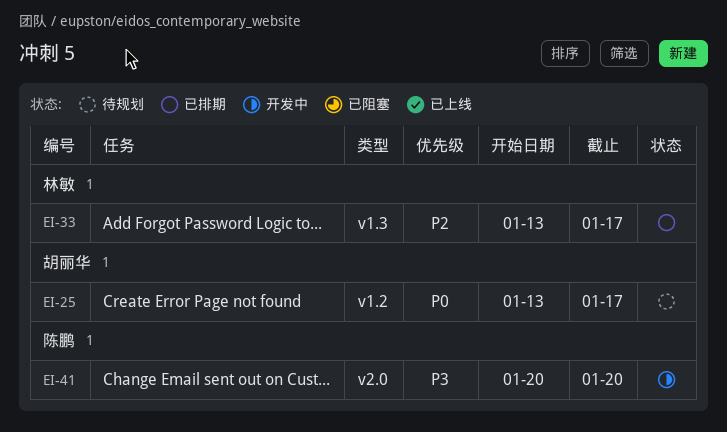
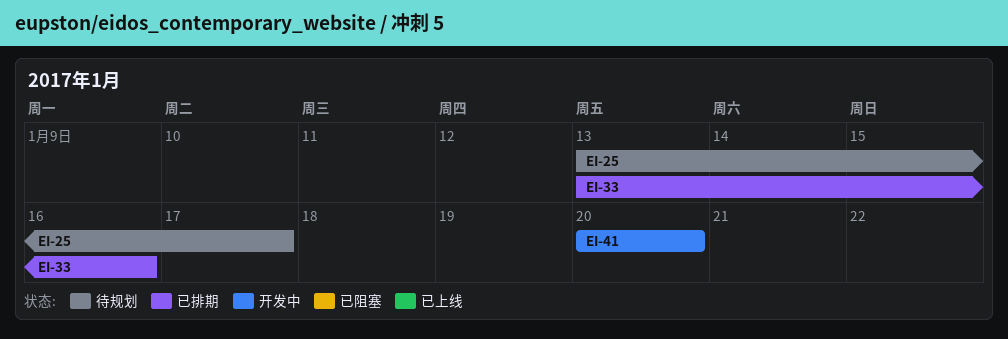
EI-33, due: Jan 17 -> Jan 16

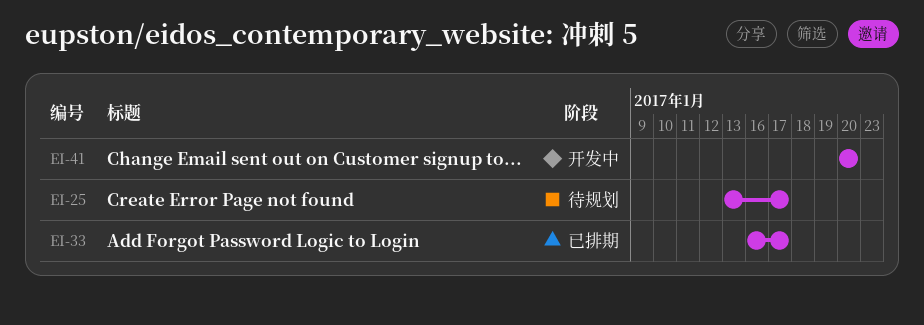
EI-33, start: Jan 13 -> Jan 16
EI-33, due: Jan 16 -> Jan 17

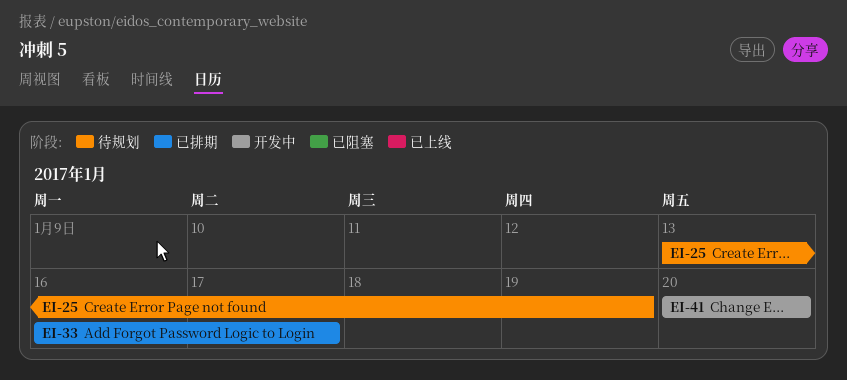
EI-25, due: Jan 17 -> Jan 19

